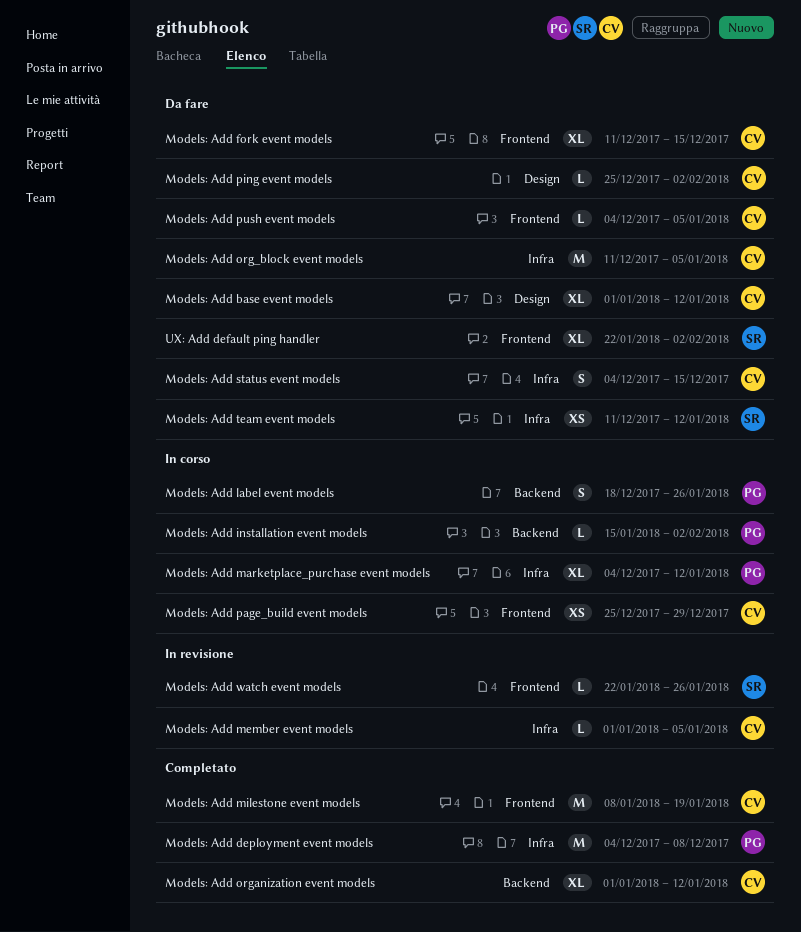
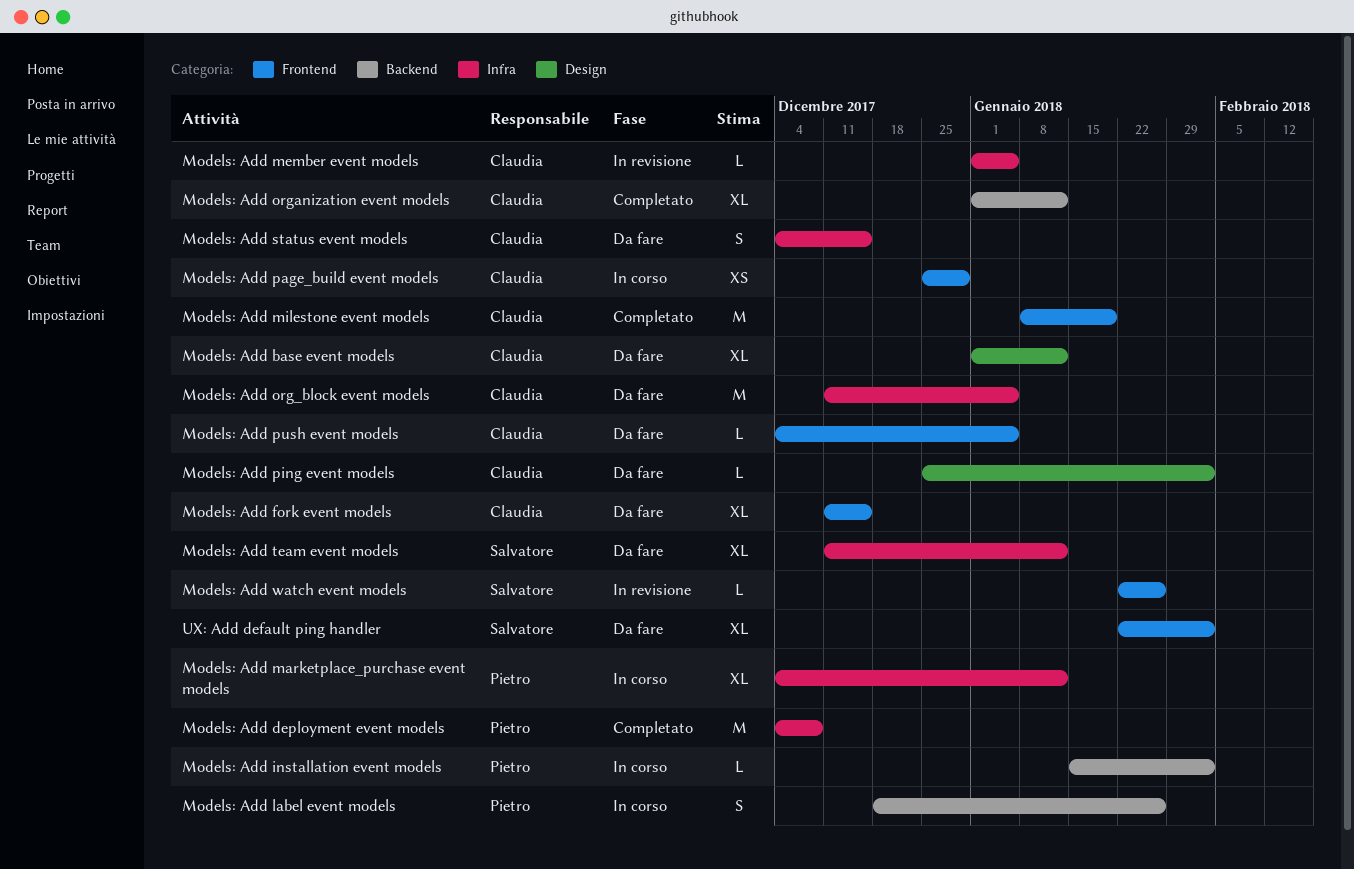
Models: Add team event models, estimate: XS -> XL

